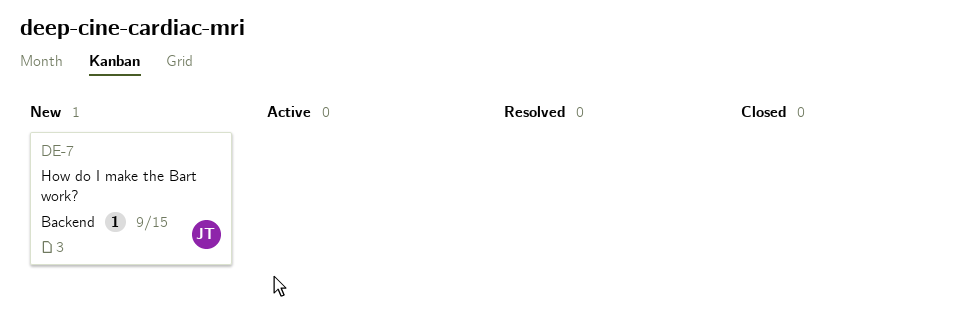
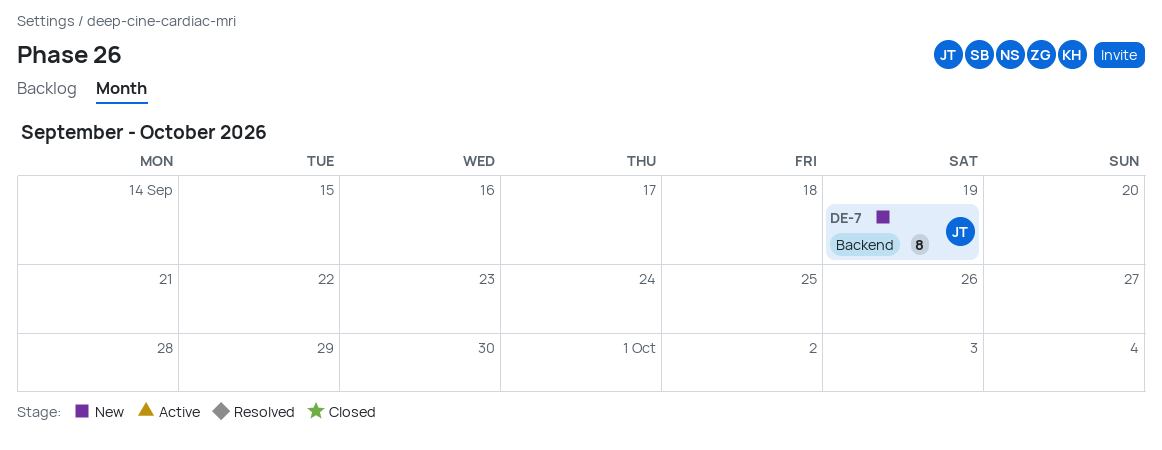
DE-7, estimate: 1 -> 8
DE-7, due: Sep 15 -> Sep 19

